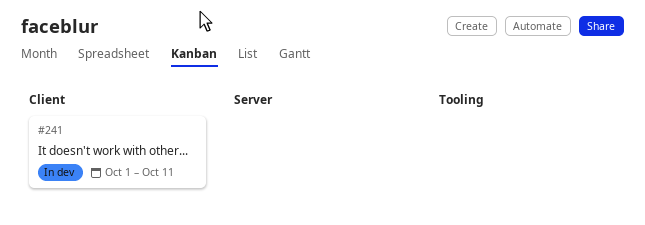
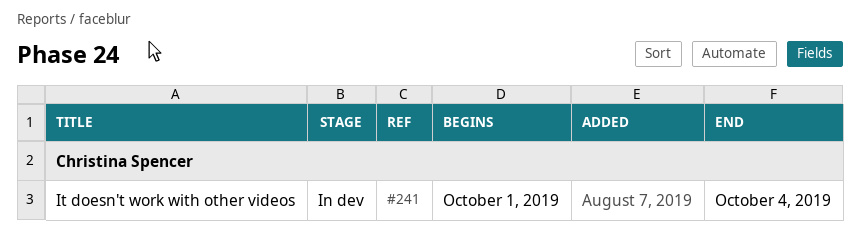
#241, due: Oct 11 -> Oct 4

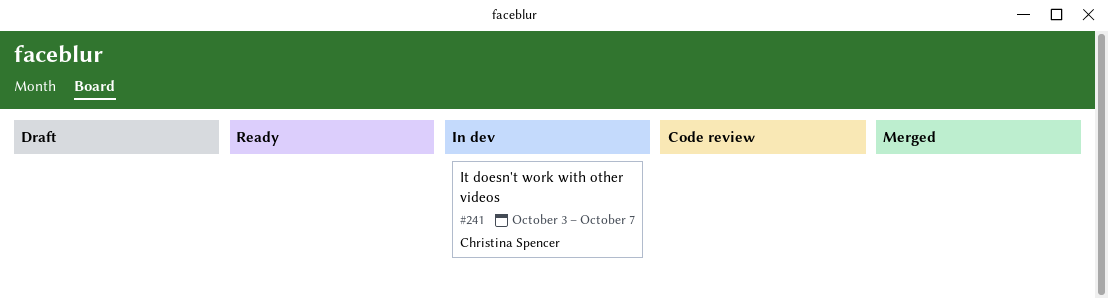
#241, start: Oct 1 -> Oct 3
#241, due: Oct 4 -> Oct 7

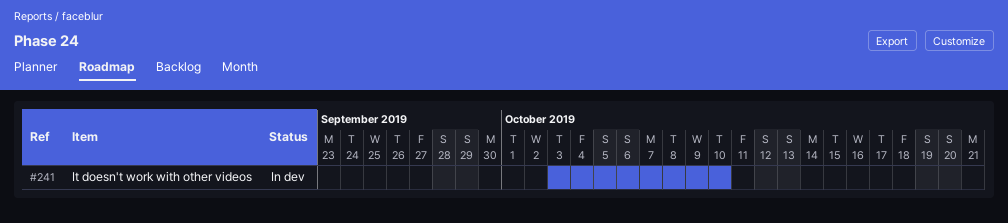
#241, due: Oct 7 -> Oct 10

